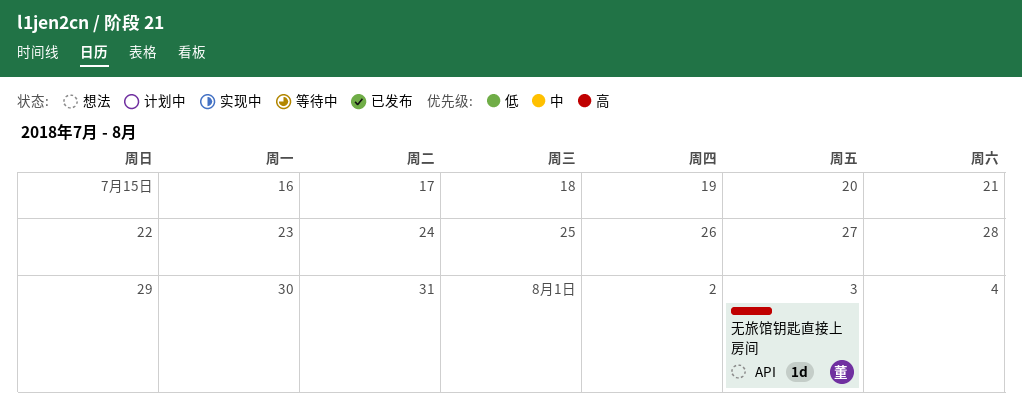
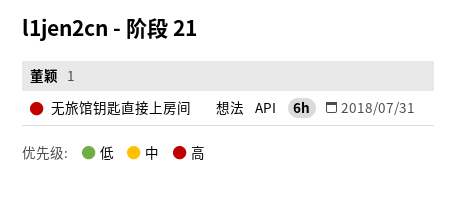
无旅馆钥匙直接上房间, estimate: 1d -> 6h
无旅馆钥匙直接上房间, due: Aug 3 -> Jul 31

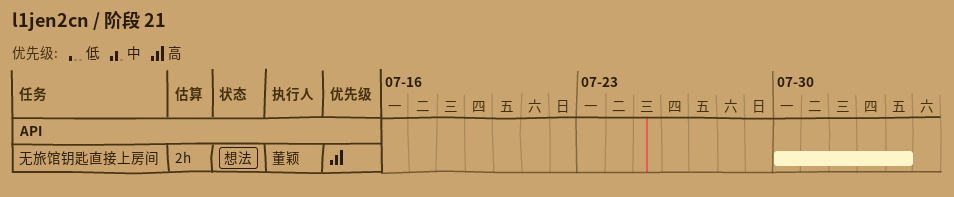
无旅馆钥匙直接上房间, estimate: 6h -> 2h
无旅馆钥匙直接上房间, due: Jul 31 -> Aug 3

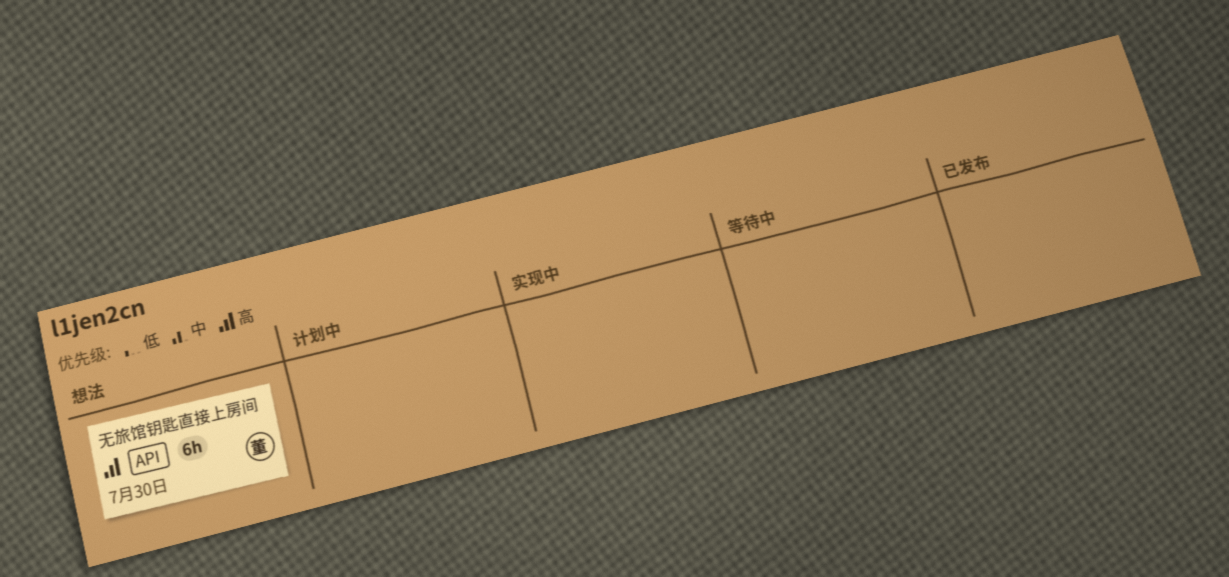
无旅馆钥匙直接上房间, estimate: 2h -> 6h
无旅馆钥匙直接上房间, due: Aug 3 -> Jul 30

